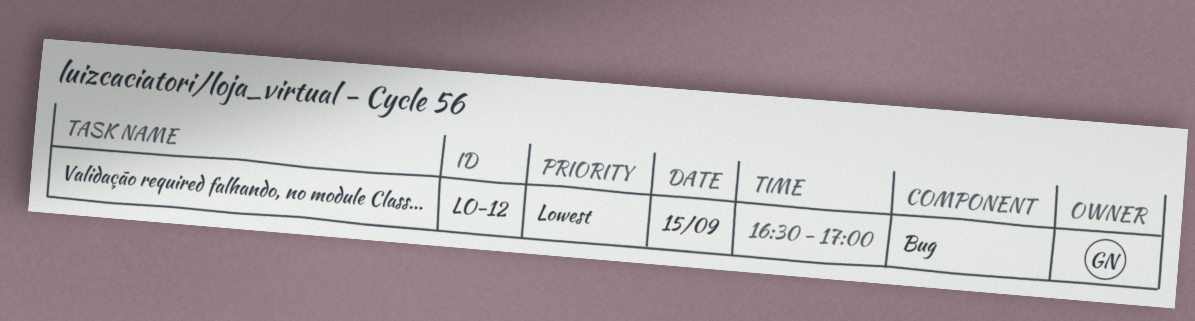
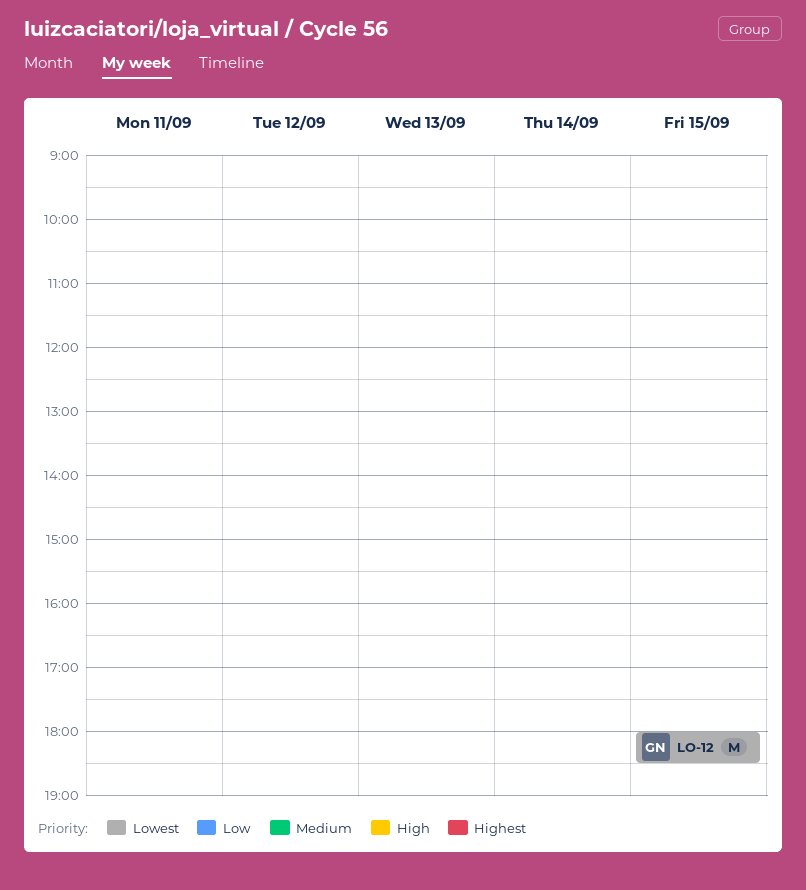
LO-12, begins: 16:30 -> 18:00
LO-12, ends: 17:00 -> 18:30

